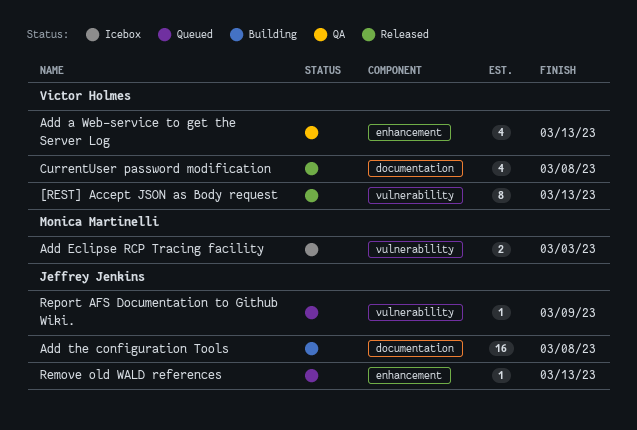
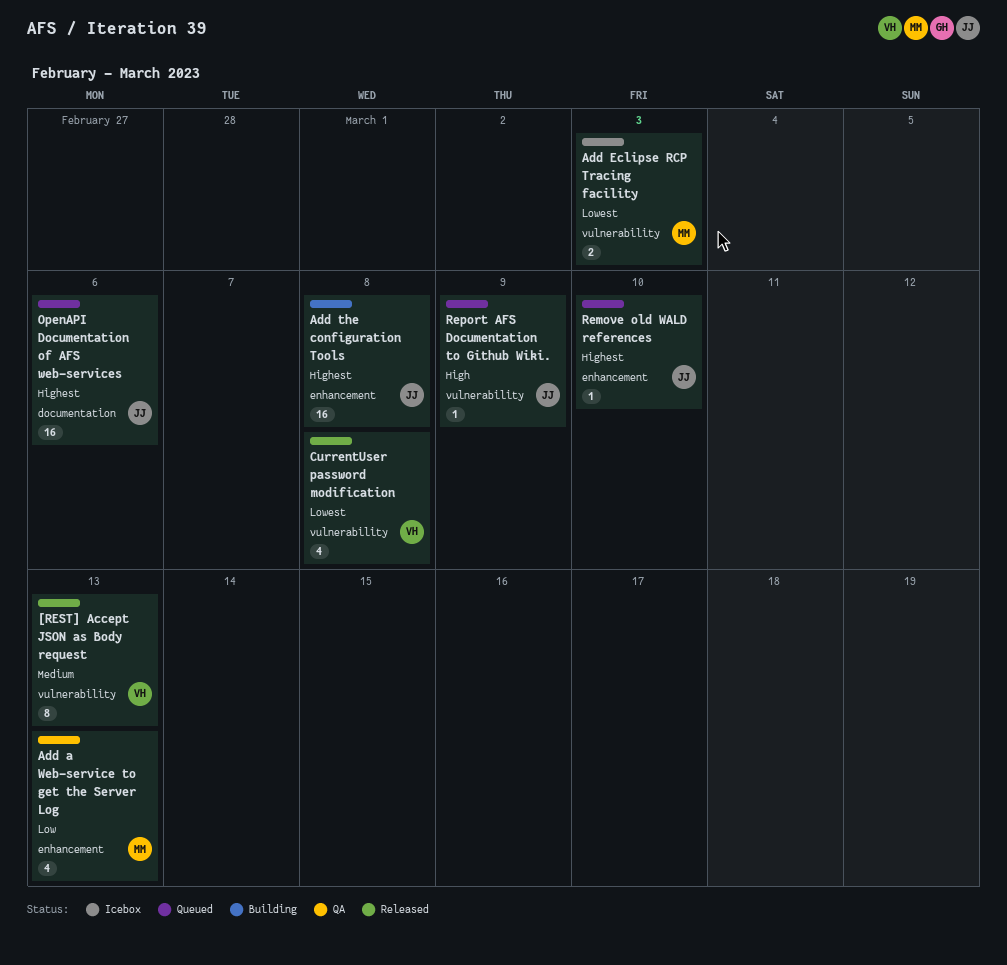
Add a Web-service to get the Server Log, owner: Victor Holmes -> Monica Martinelli
Add the configuration Tools, label: documentation -> enhancement
CurrentUser password modification, label: documentation -> vulnerability
OpenAPI Documentation of AFS web-services: none -> present
Remove old WALD references, due: Mar 13 -> Mar 10

